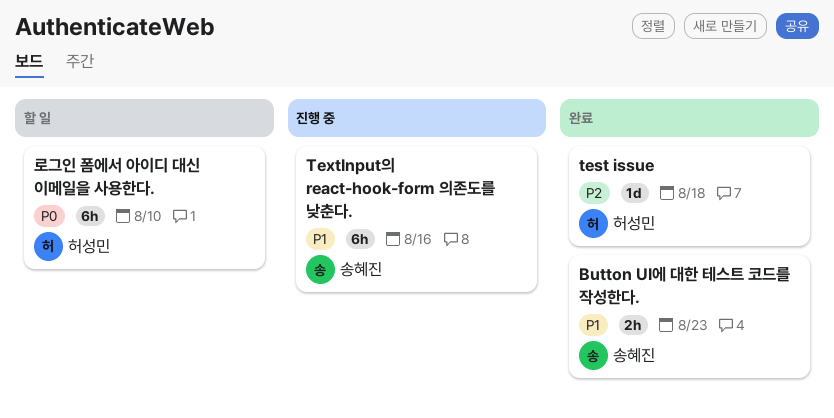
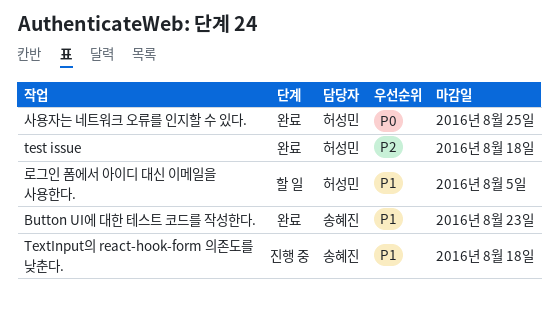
TextInput의 react-hook-form 의존도를 낮춘다., due: Aug 16 -> Aug 18
로그인 폼에서 아이디 대신 이메일을 사용한다., priority: P0 -> P1
로그인 폼에서 아이디 대신 이메일을 사용한다., due: Aug 10 -> Aug 5
사용자는 네트워크 오류를 인지할 수 있다.: none -> present

